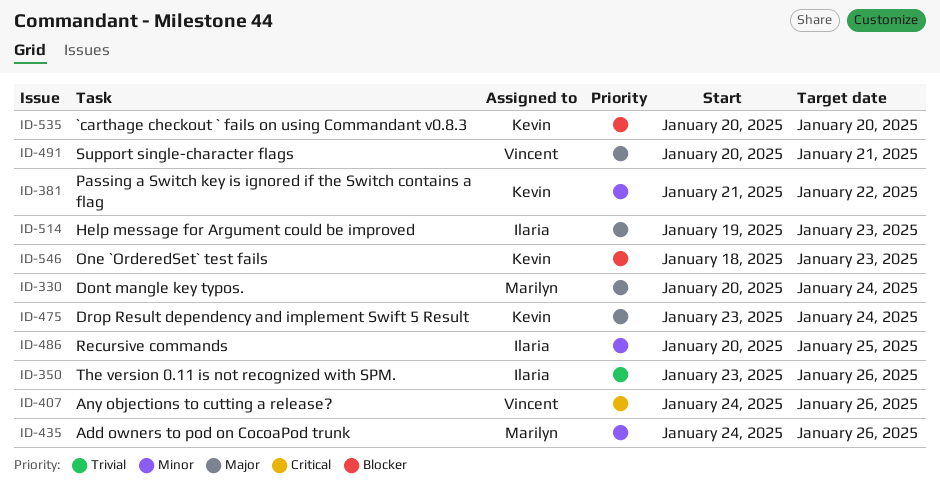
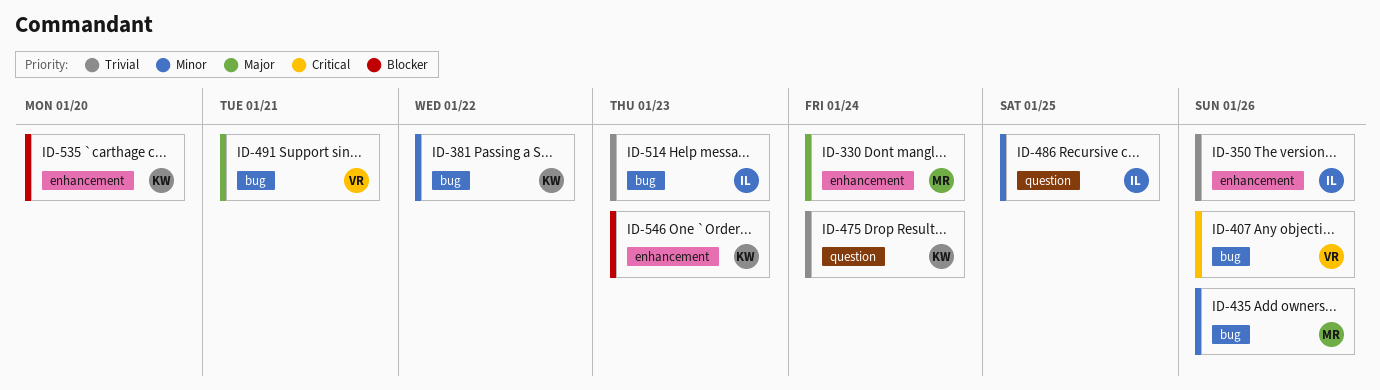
ID-475, priority: Major -> Trivial
ID-514, priority: Major -> Trivial

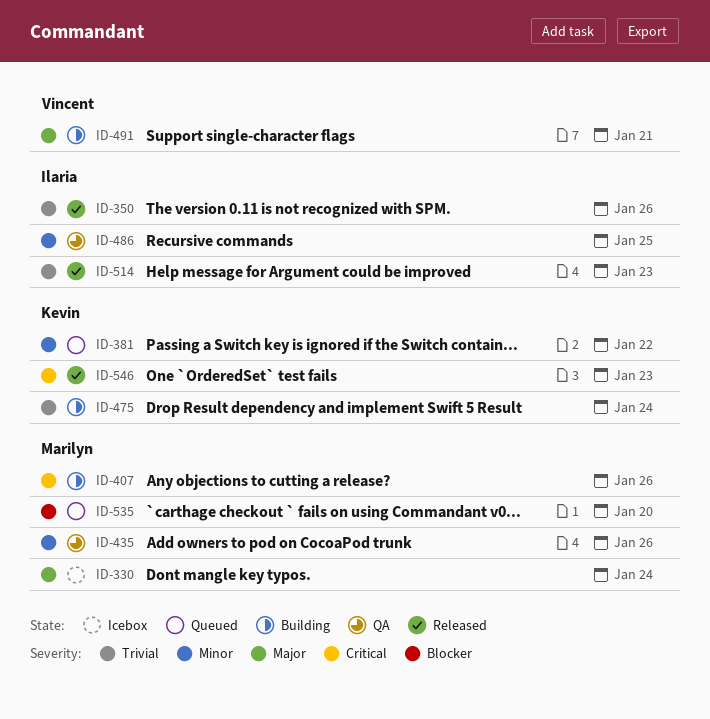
ID-407, owner: Vincent -> Marilyn
ID-535, owner: Kevin -> Marilyn
ID-546, priority: Blocker -> Critical

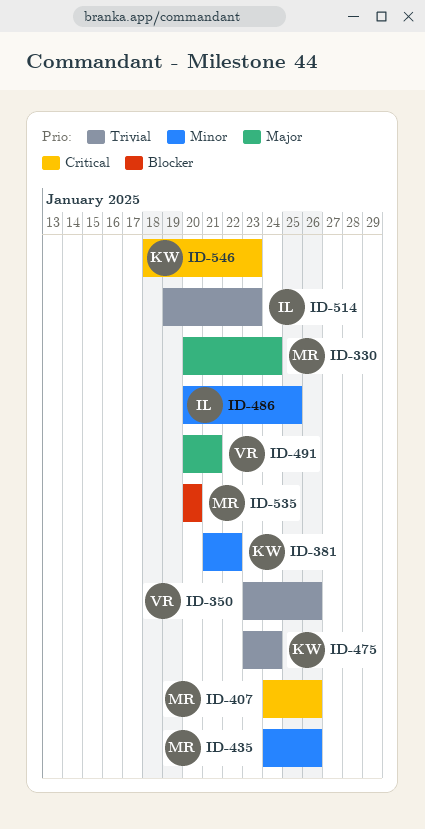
ID-350, owner: Ilaria -> Vincent

